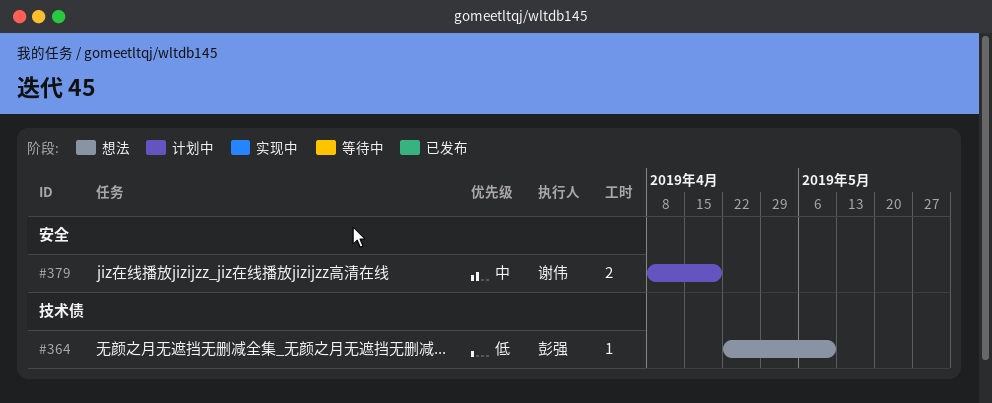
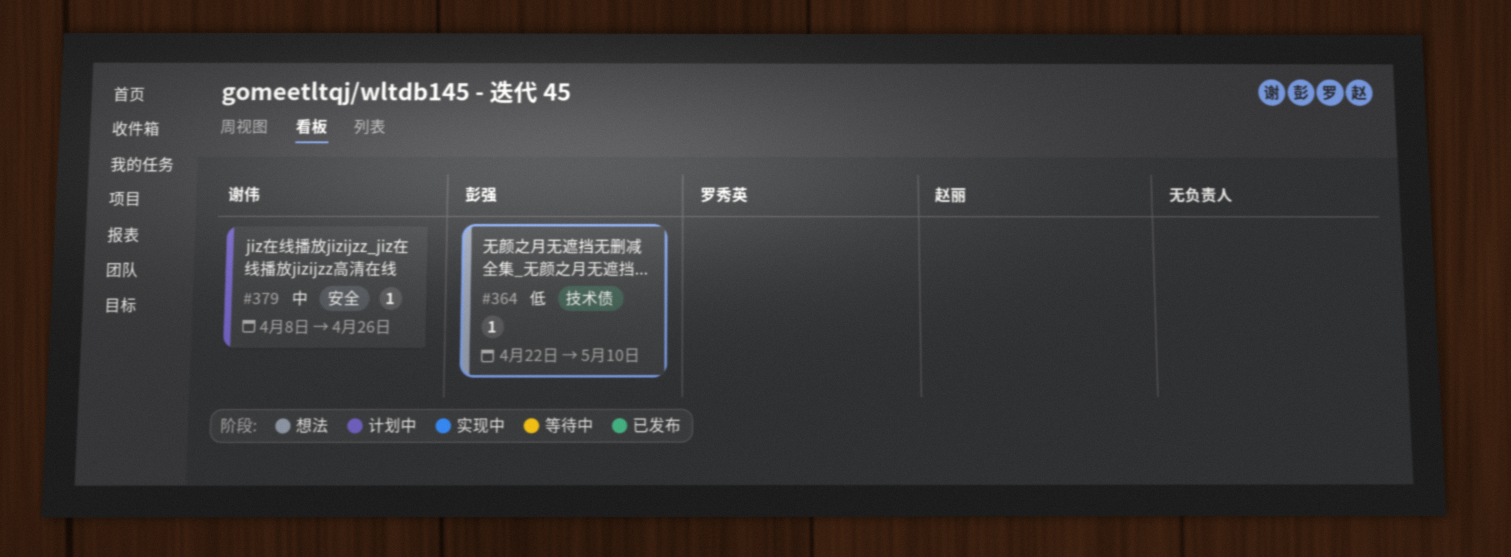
#379, estimate: 2 -> 1
#379, due: Apr 19 -> Apr 26

